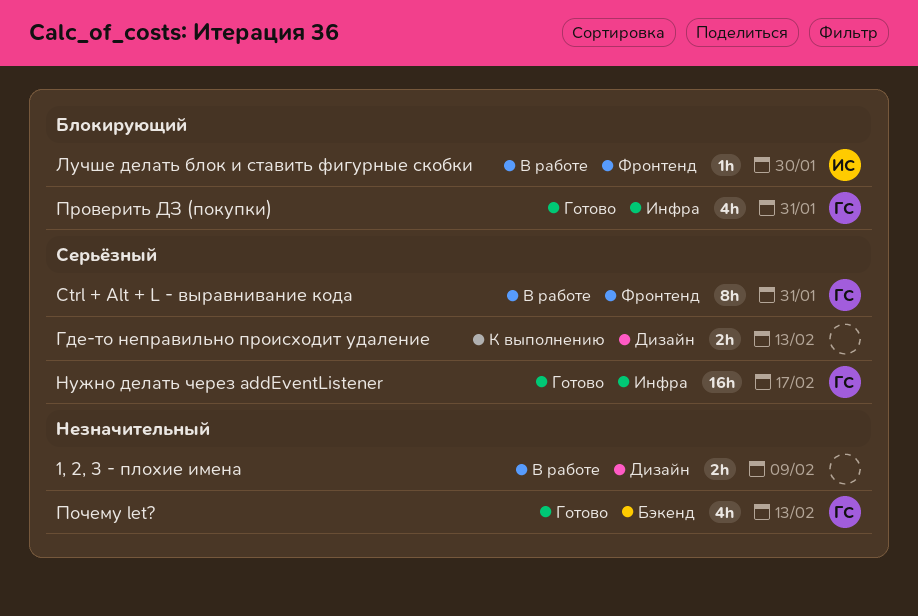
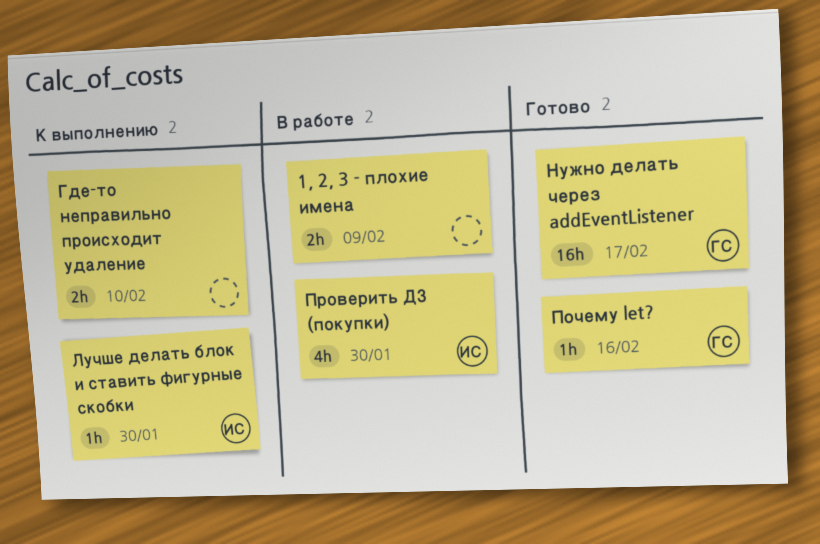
Ctrl + Alt + L - выравнивание кода: present -> none
Где-то неправильно происходит удаление, due: Feb 13 -> Feb 10
Лучше делать блок и ставить фигурные скобки, status: В работе -> К выполнению
Почему let?, estimate: 4h -> 1h
Почему let?, due: Feb 13 -> Feb 16
Проверить ДЗ (покупки), status: Готово -> В работе
Проверить ДЗ (покупки), owner: ГС -> ИС
Проверить ДЗ (покупки), due: Jan 31 -> Jan 30

